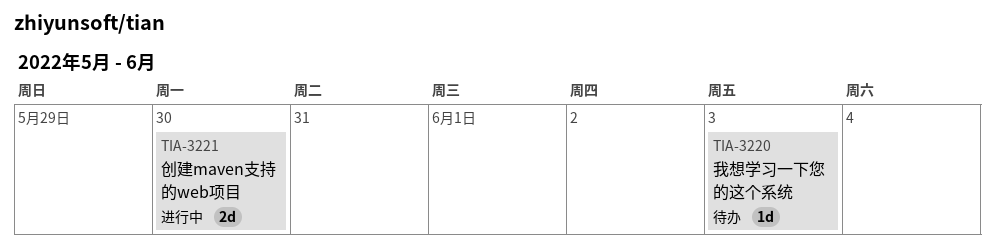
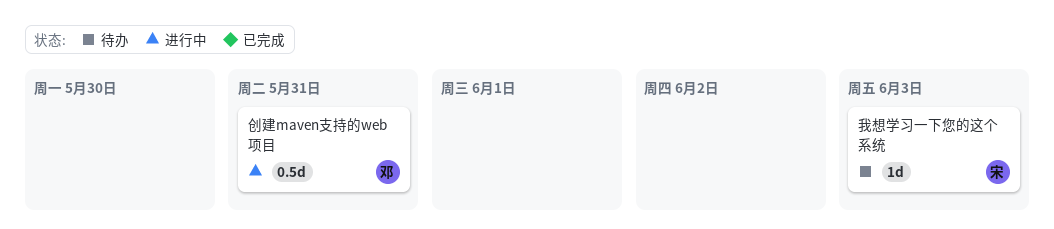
创建maven支持的web项目, estimate: 2d -> 0.5d
创建maven支持的web项目, due: May 30 -> May 31

